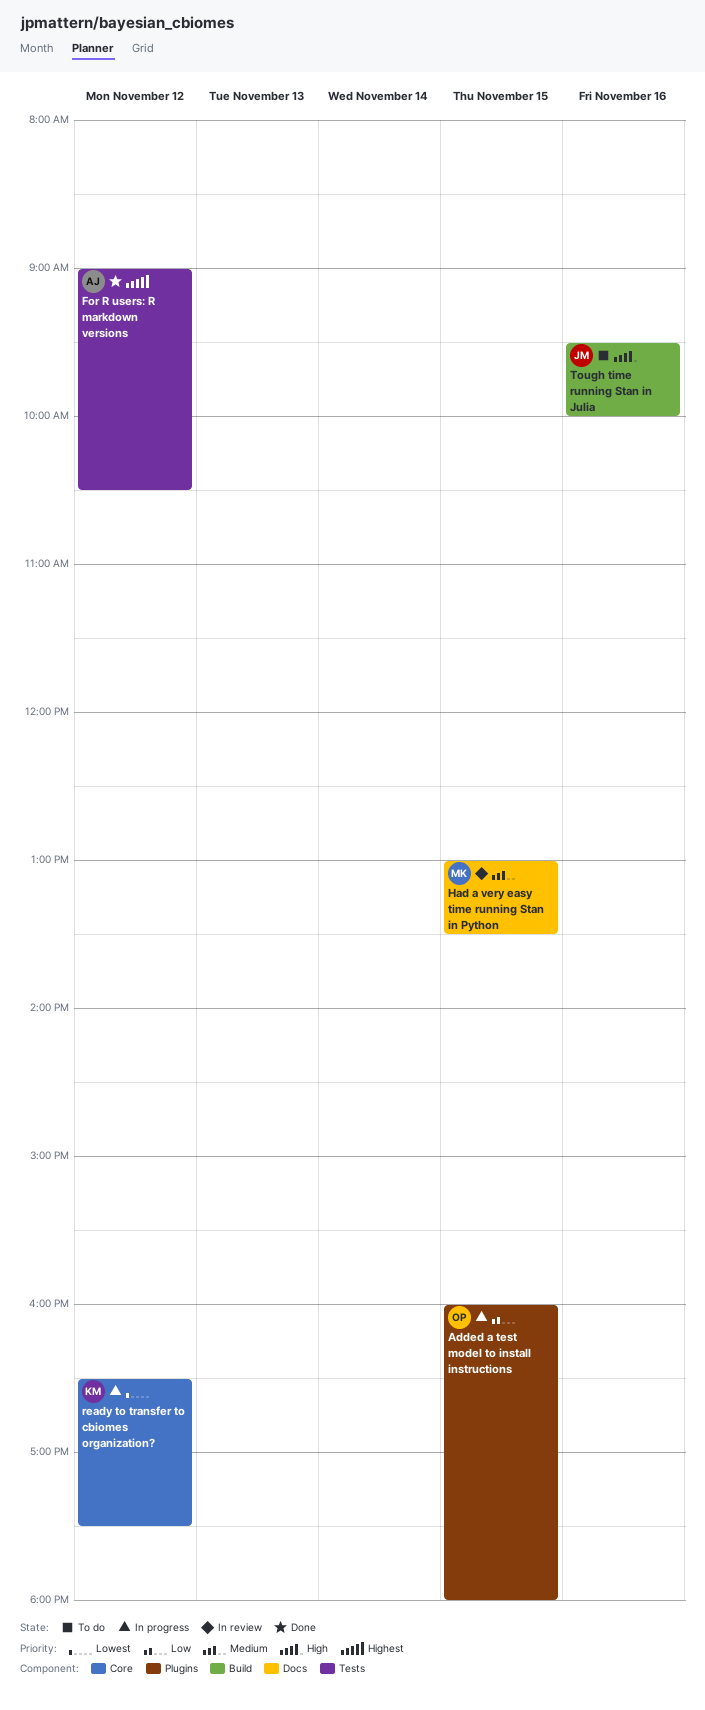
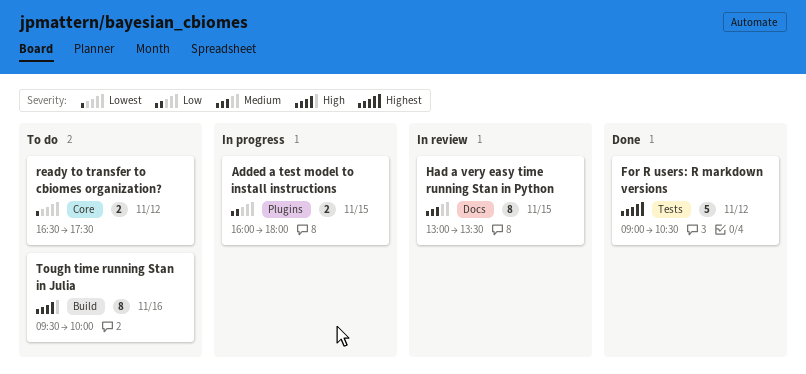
ready to transfer to cbiomes organization?, status: In progress -> To do

